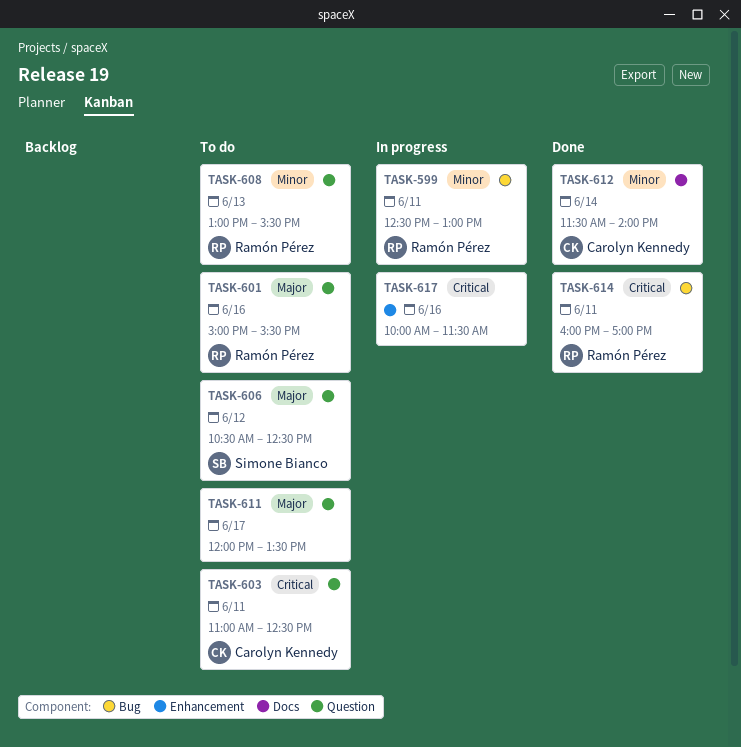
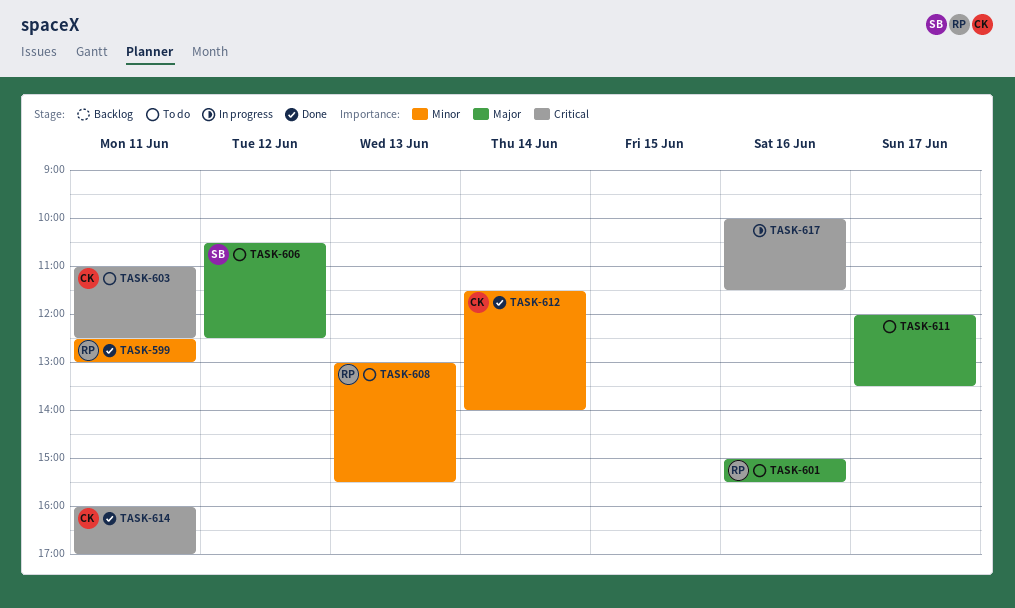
TASK-599, status: In progress -> Done
TASK-614, owner: Ramón Pérez -> Carolyn Kennedy

